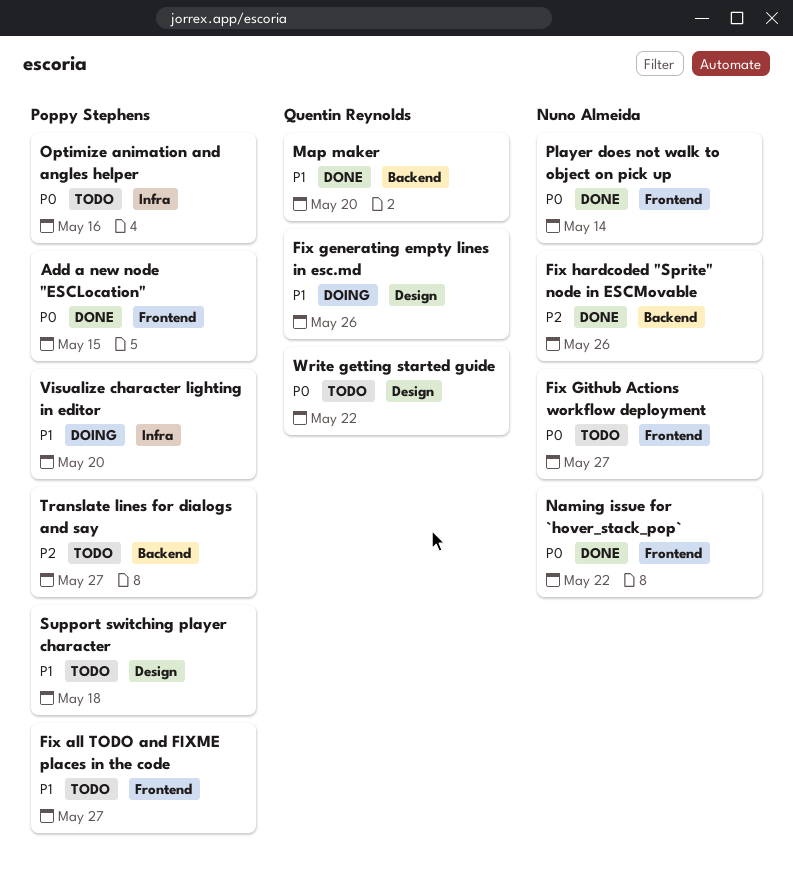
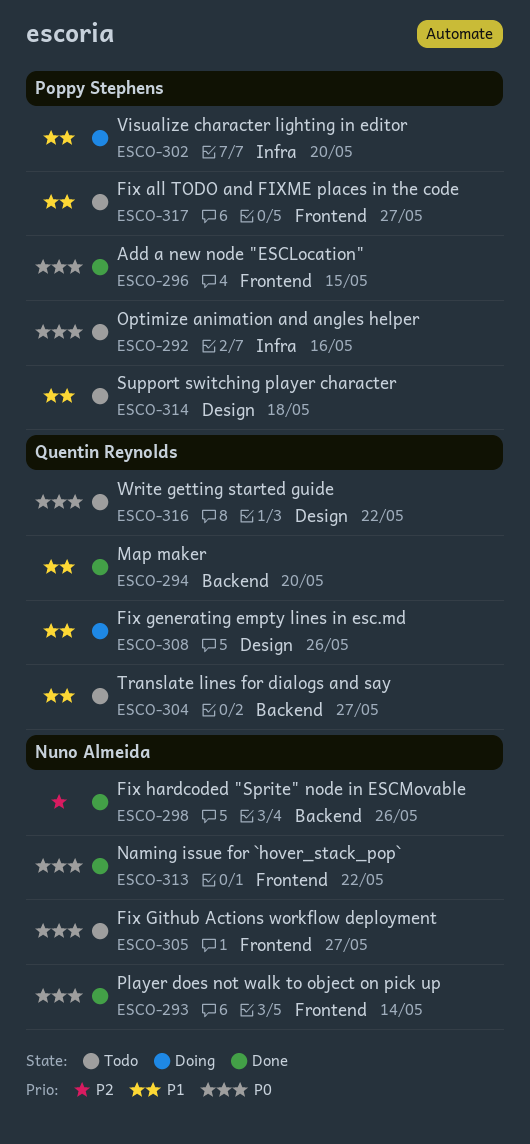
Translate lines for dialogs and say, owner: Poppy Stephens -> Quentin Reynolds
Translate lines for dialogs and say, priority: P2 -> P1

